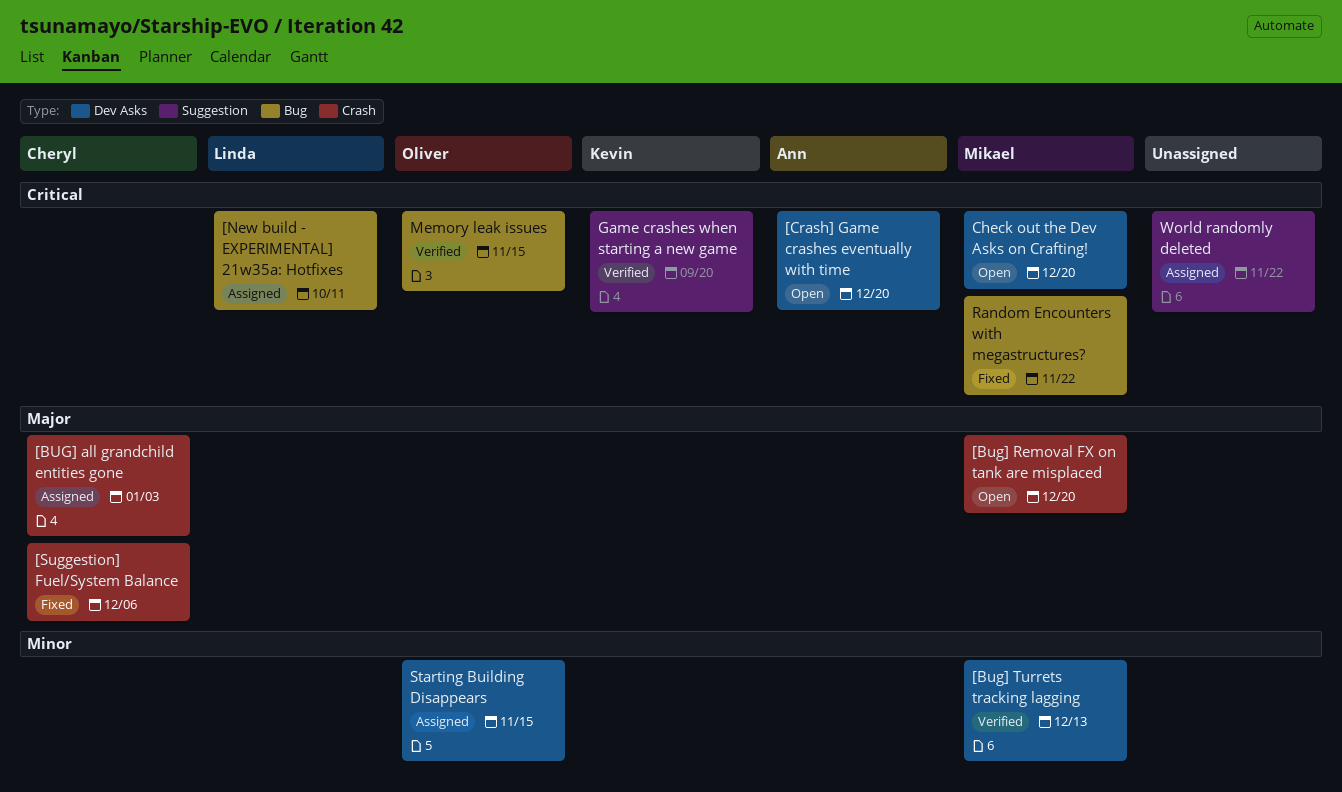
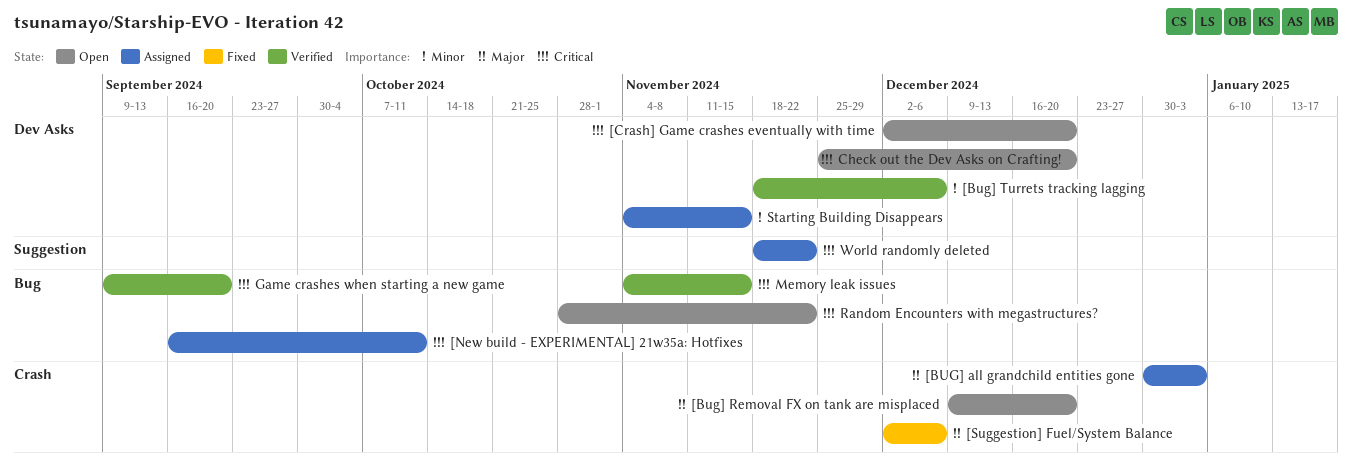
[Bug] Turrets tracking lagging, due: Dec 13 -> Dec 6
Game crashes when starting a new game, label: Suggestion -> Bug
Random Encounters with megastructures?, status: Fixed -> Open

